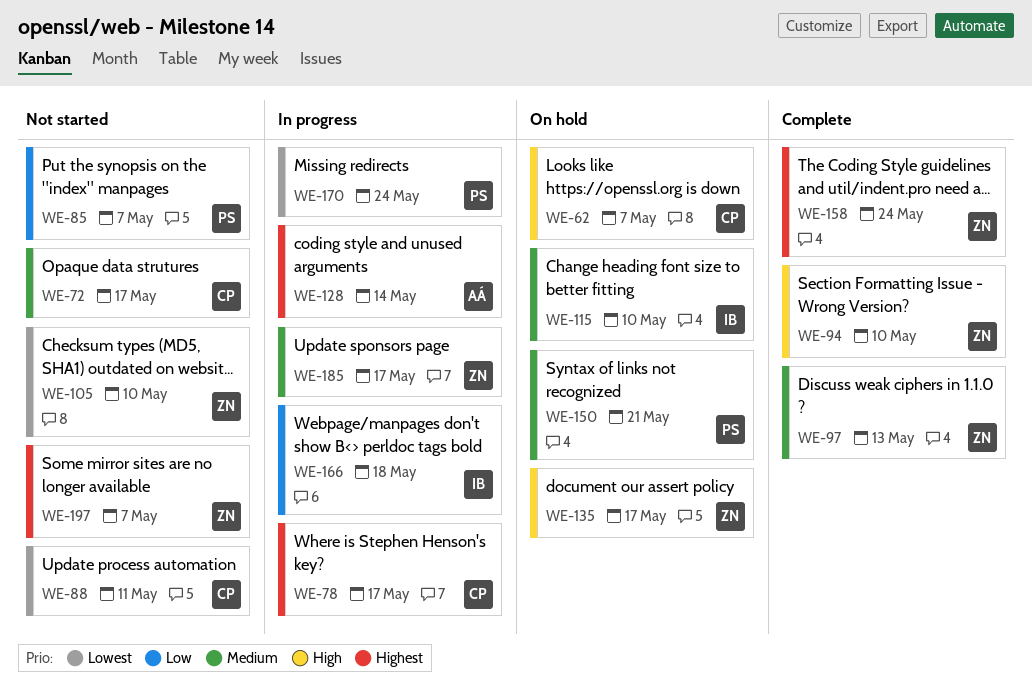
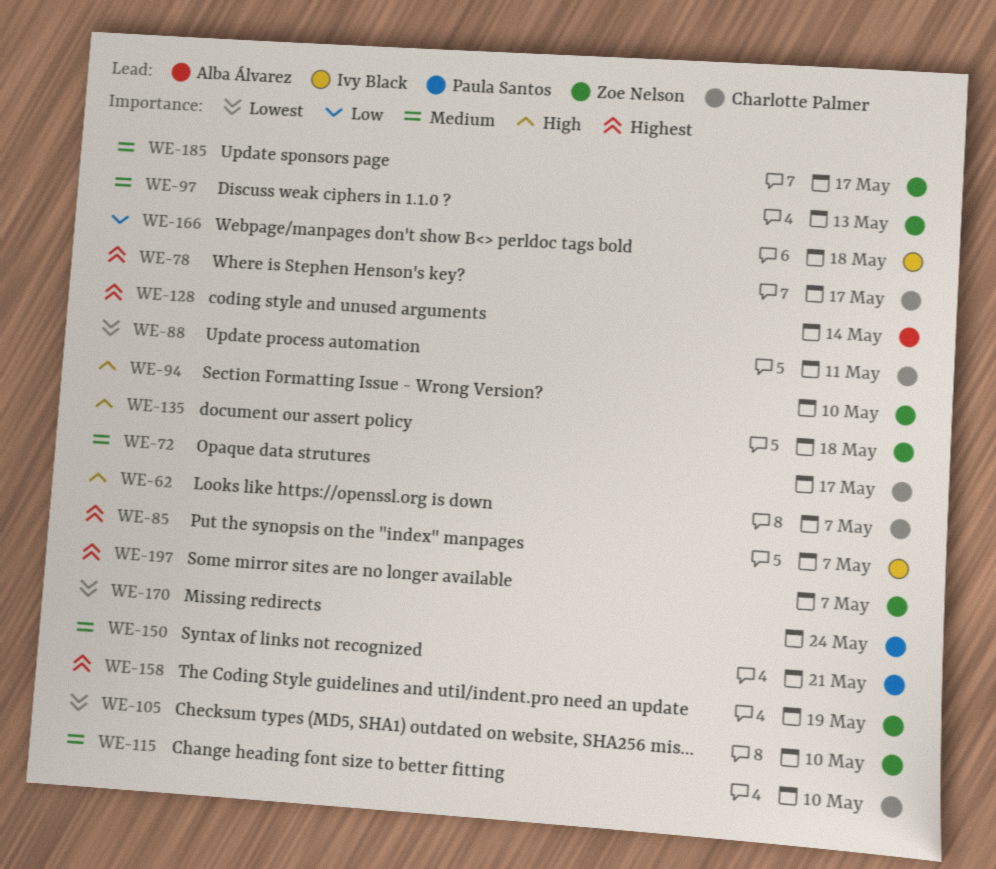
WE-85, owner: Paula Santos -> Ivy Black
WE-85, priority: Low -> Highest
WE-115, owner: Ivy Black -> Charlotte Palmer
WE-135, due: May 17 -> May 18
WE-158, due: May 24 -> May 19

